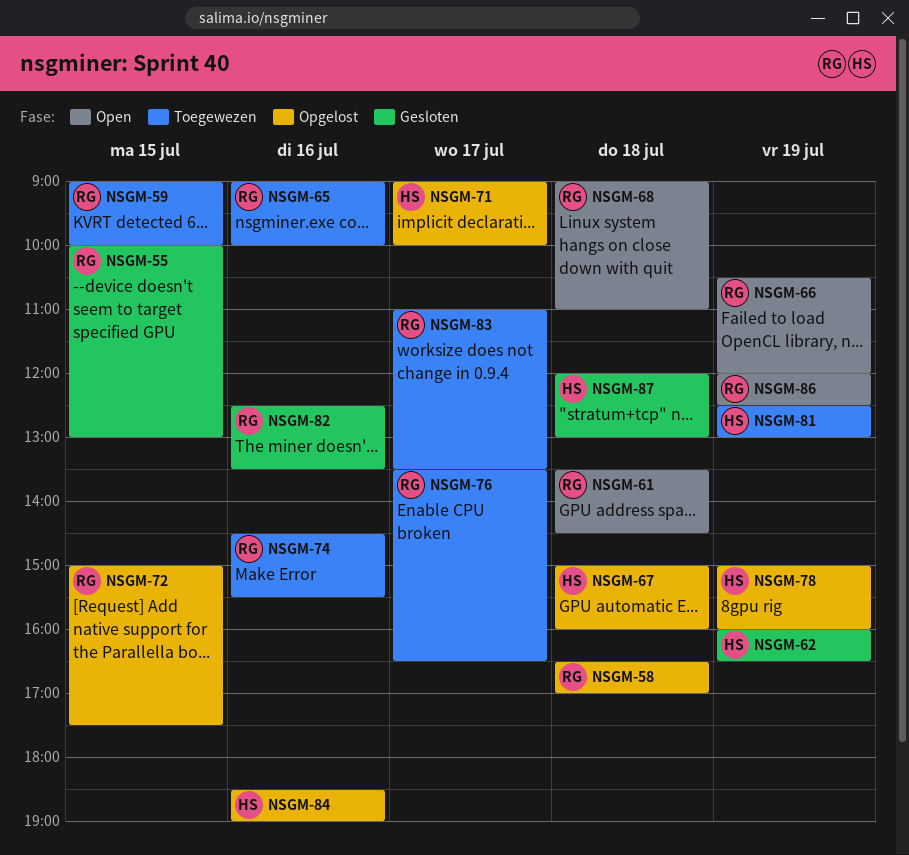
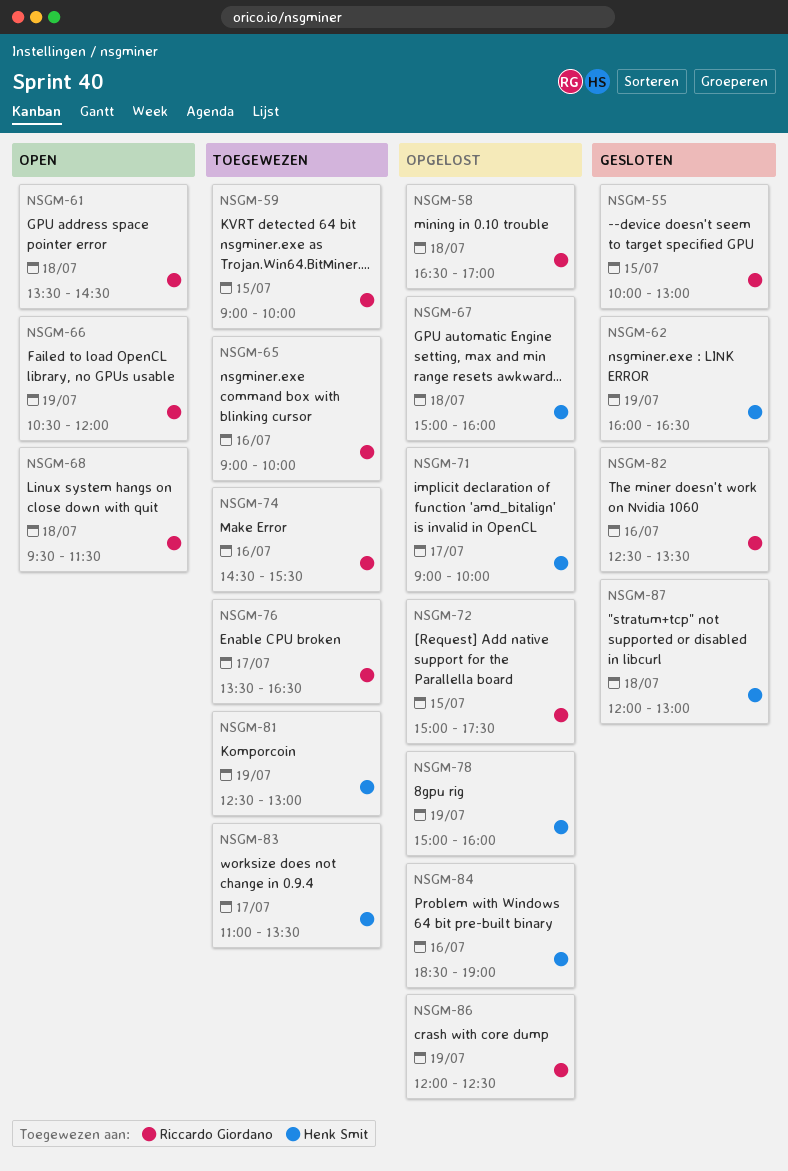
NSGM-68, begins: 09:00 -> 09:30
NSGM-68, ends: 11:00 -> 11:30
NSGM-83, owner: Riccardo Giordano -> Henk Smit
NSGM-86, status: Open -> Opgelost

